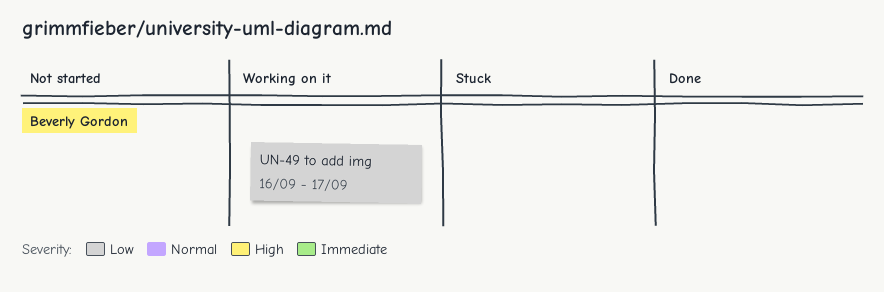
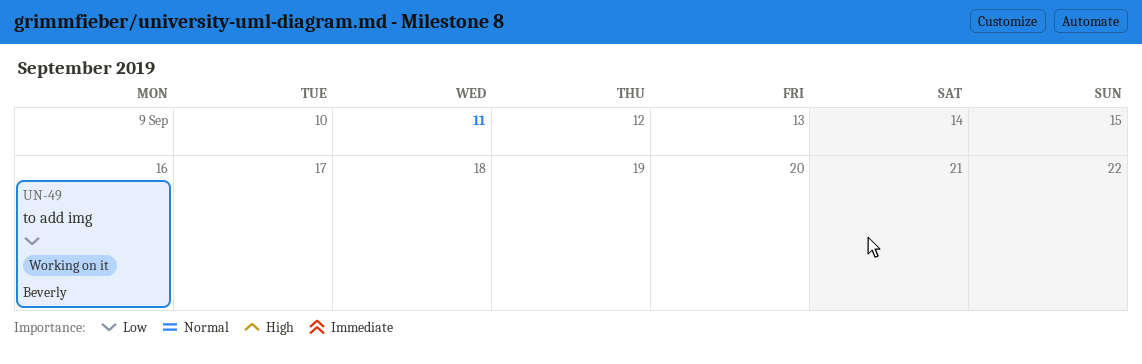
UN-49, due: Sep 17 -> Sep 16

